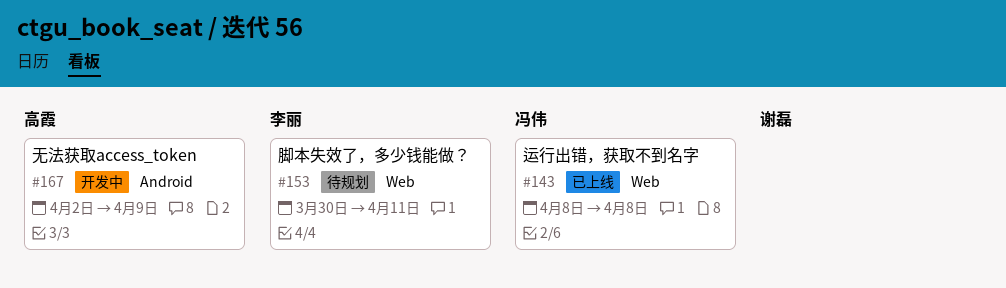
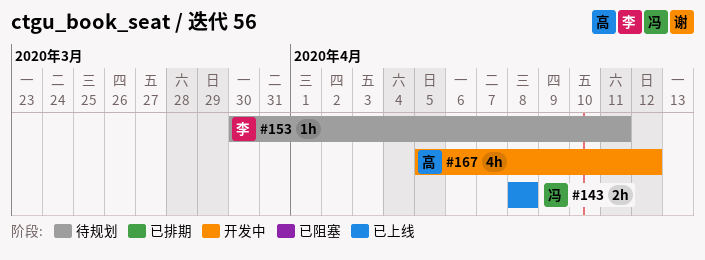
#167, start: Apr 2 -> Apr 5
#167, due: Apr 9 -> Apr 12

